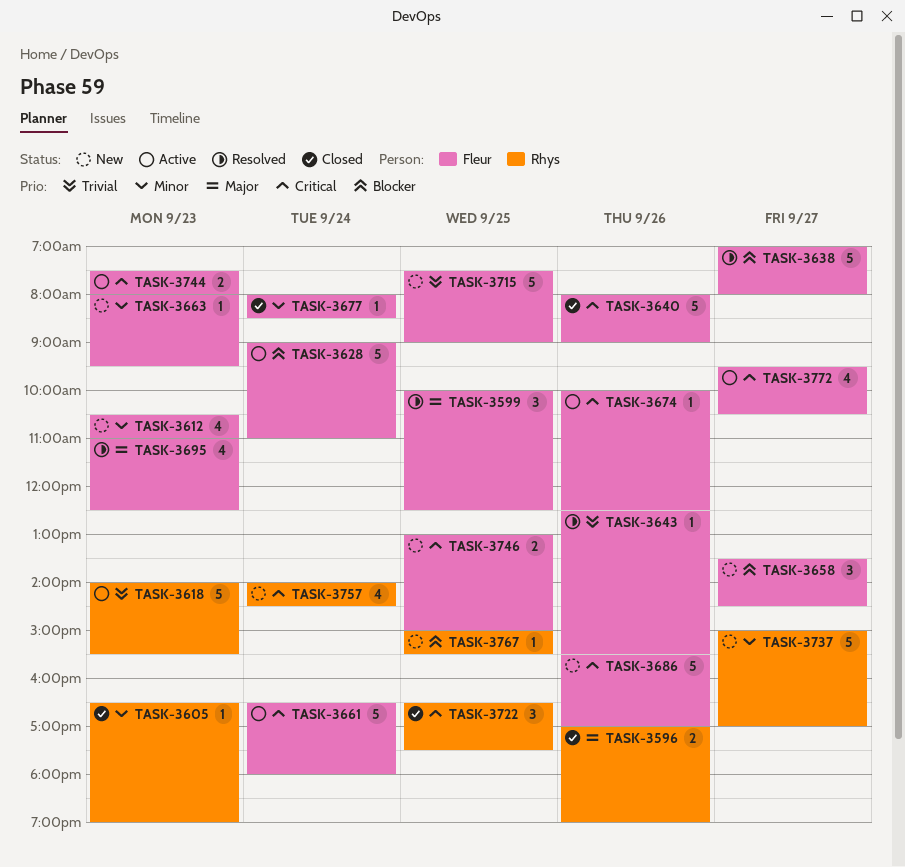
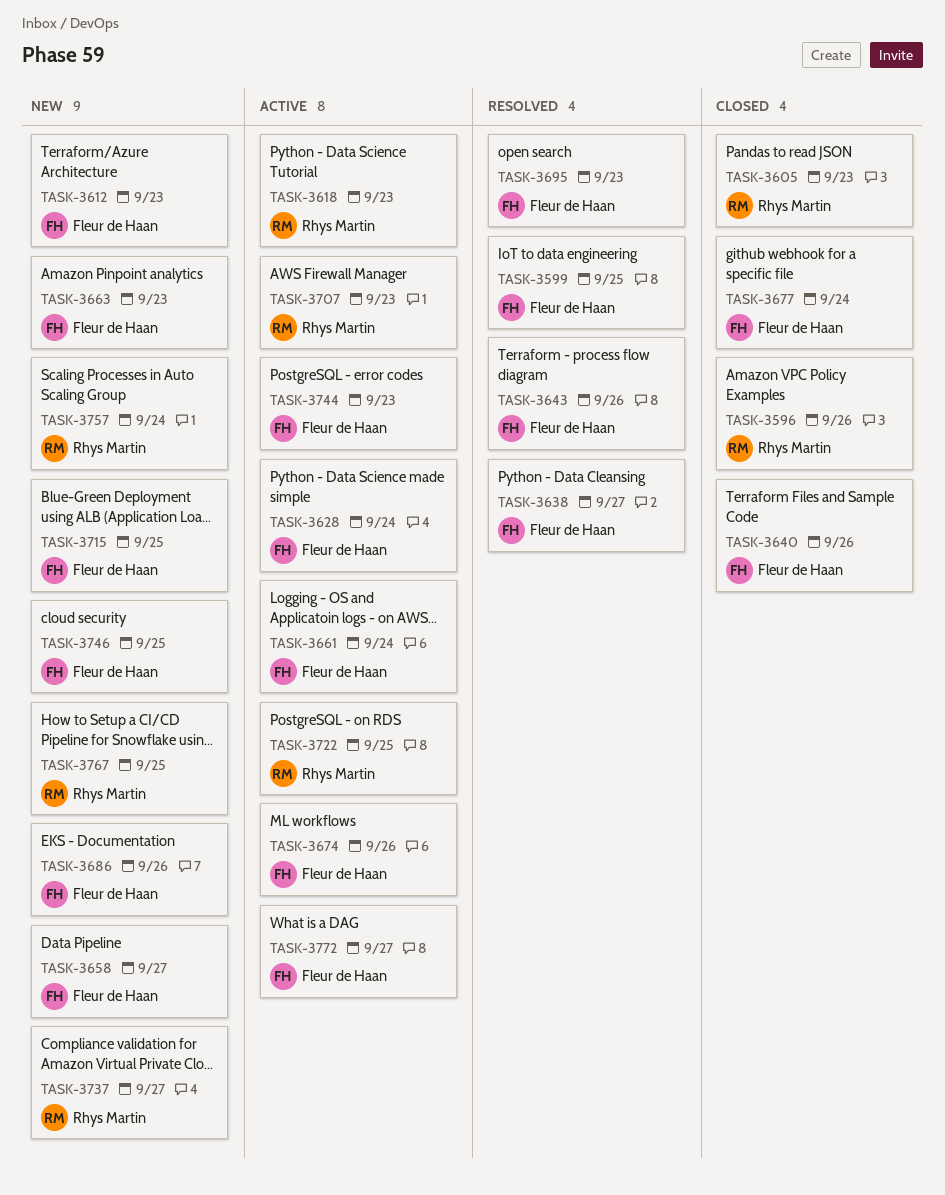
TASK-3707: none -> present
TASK-3722, status: Closed -> Active

